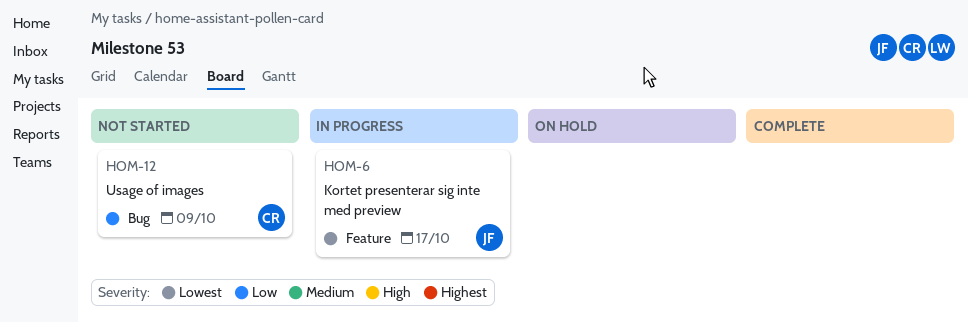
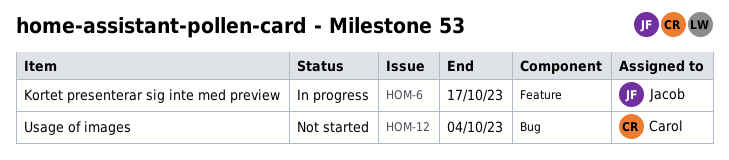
HOM-12, due: Oct 9 -> Oct 4

